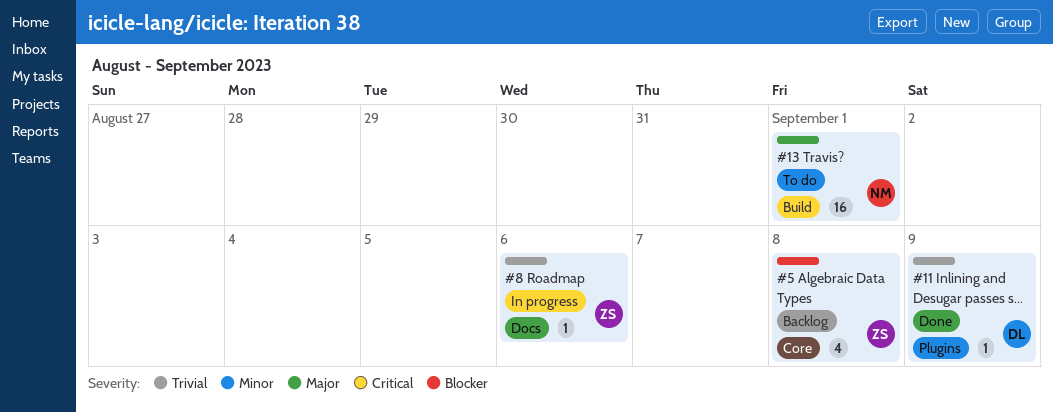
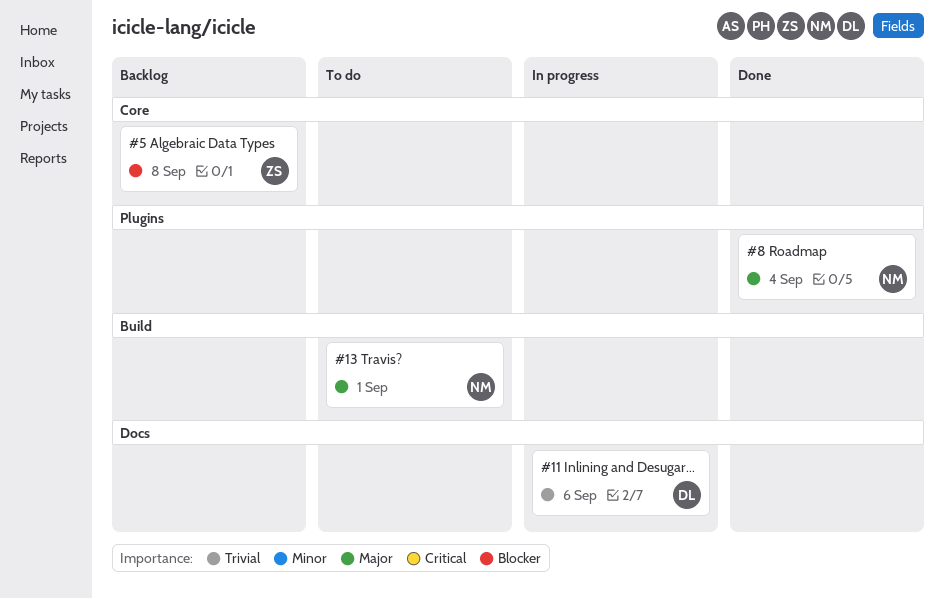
#8, status: In progress -> Done
#8, owner: ZS -> NM
#8, priority: Trivial -> Major
#8, label: Docs -> Plugins
#8, due: Sep 6 -> Sep 4
#11, status: Done -> In progress
#11, label: Plugins -> Docs
#11, due: Sep 9 -> Sep 6

